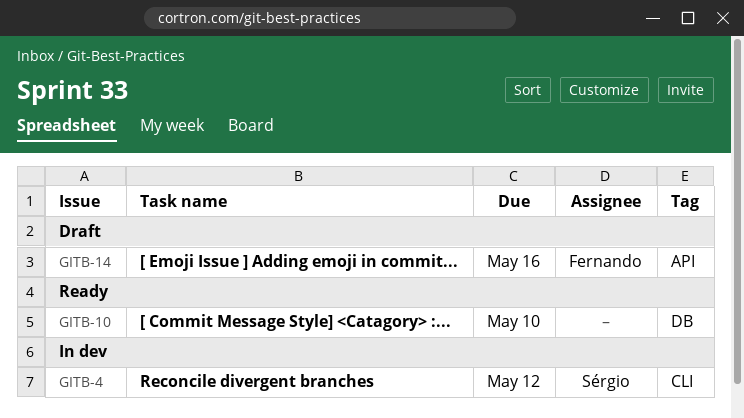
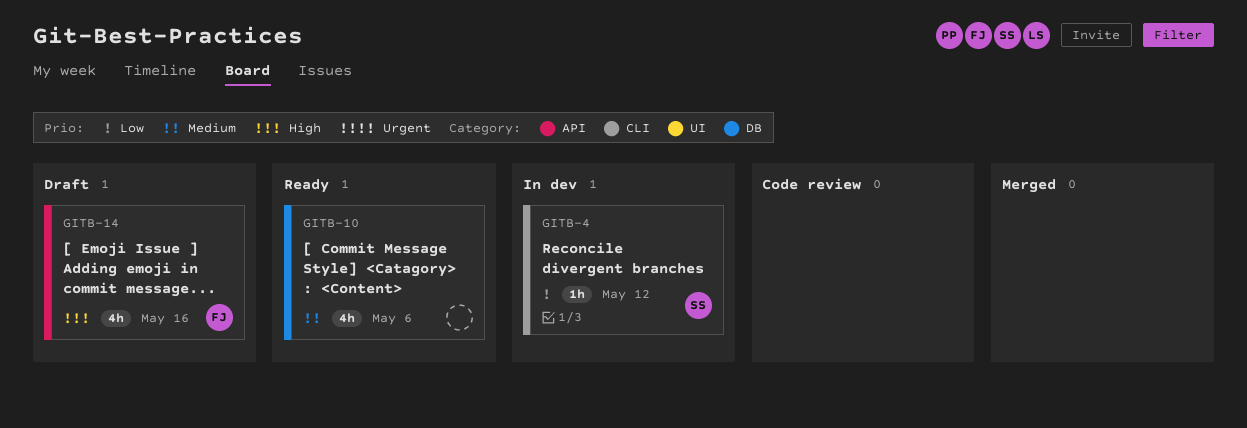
GITB-10, due: May 10 -> May 6

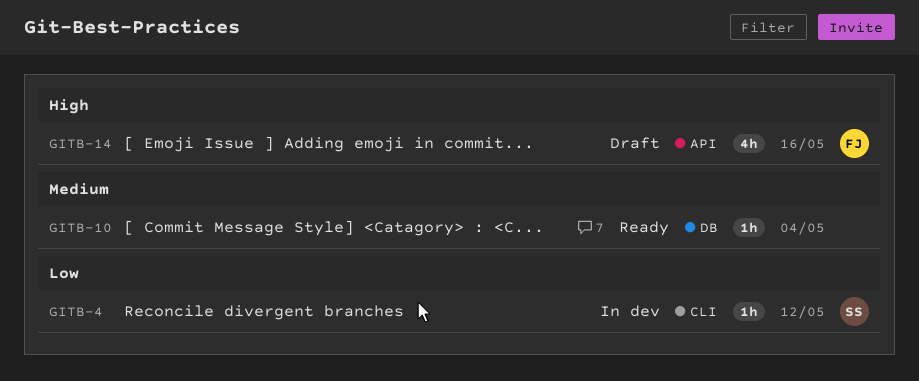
GITB-10, estimate: 4h -> 1h
GITB-10, due: May 6 -> May 4

